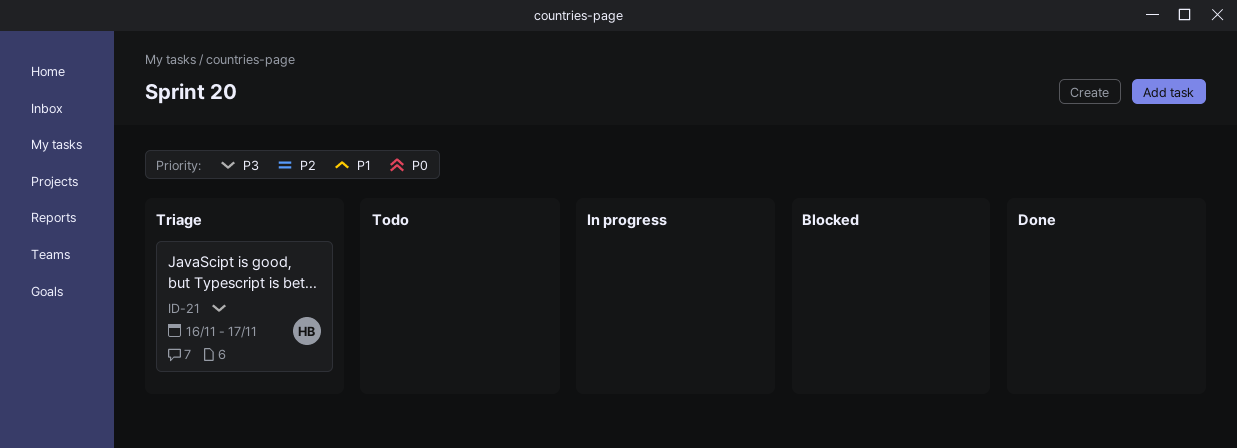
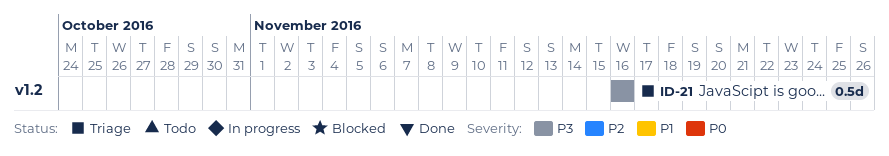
ID-21, due: Nov 17 -> Nov 16

